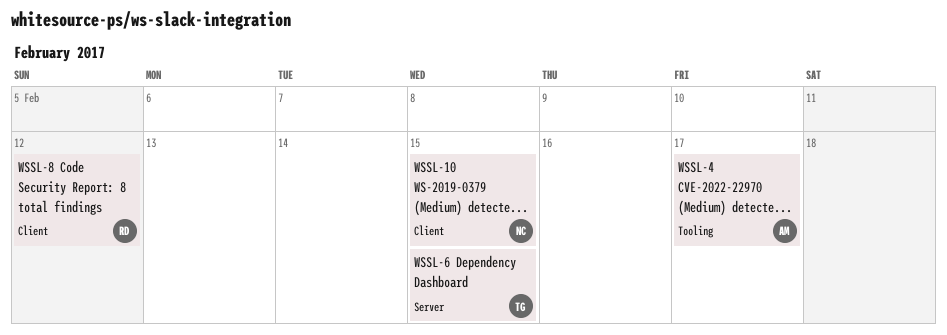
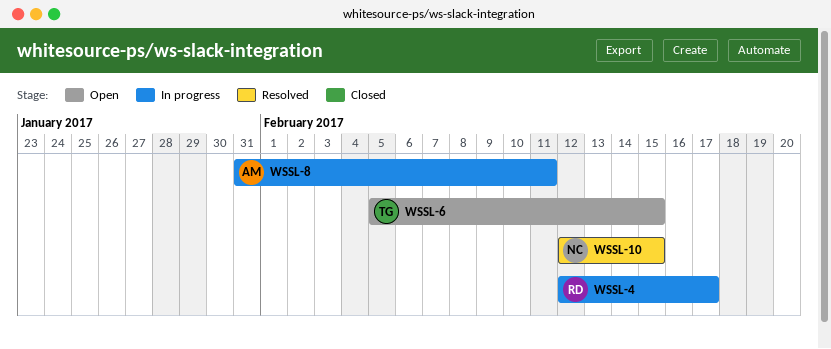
WSSL-4, owner: AM -> RD
WSSL-8, owner: RD -> AM
WSSL-8, due: Feb 12 -> Feb 11

